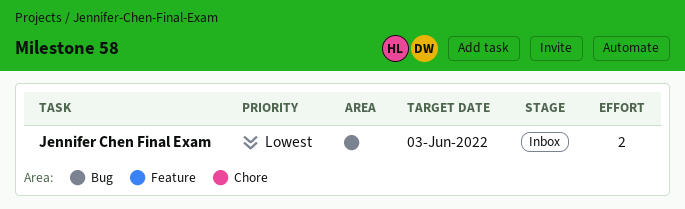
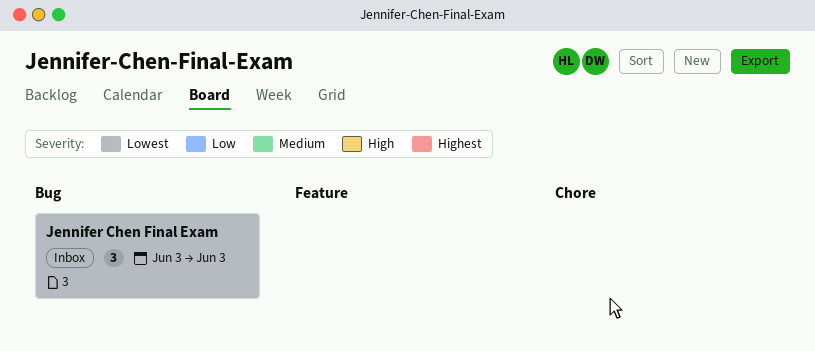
Jennifer Chen Final Exam, estimate: 2 -> 3

